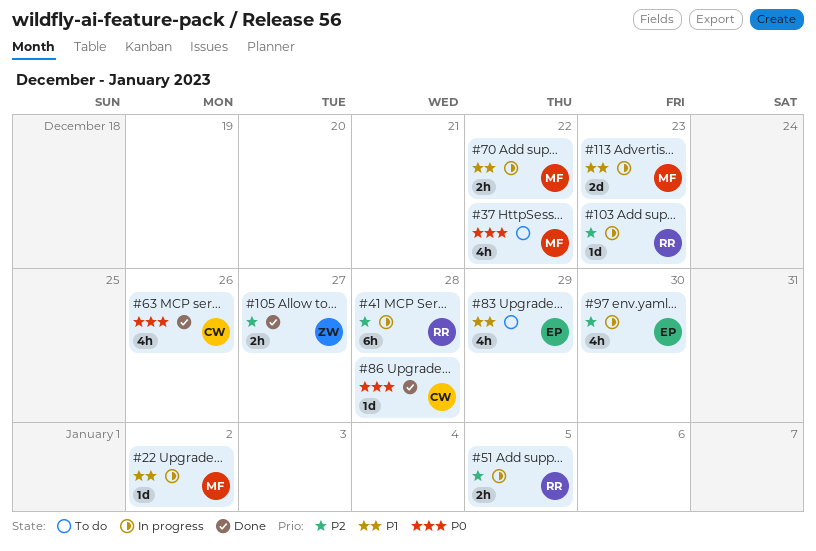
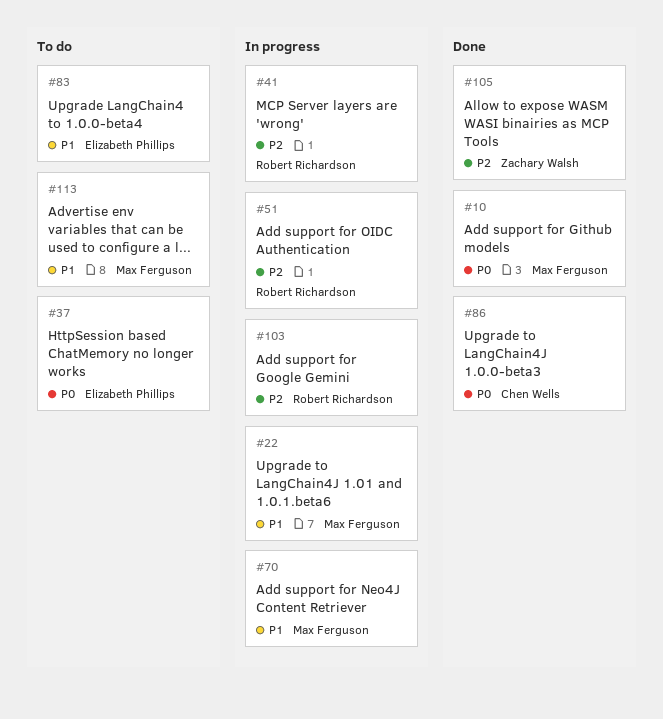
#10: none -> present
#37, owner: Max Ferguson -> Elizabeth Phillips
#63: present -> none
#97: present -> none
#113, status: In progress -> To do

